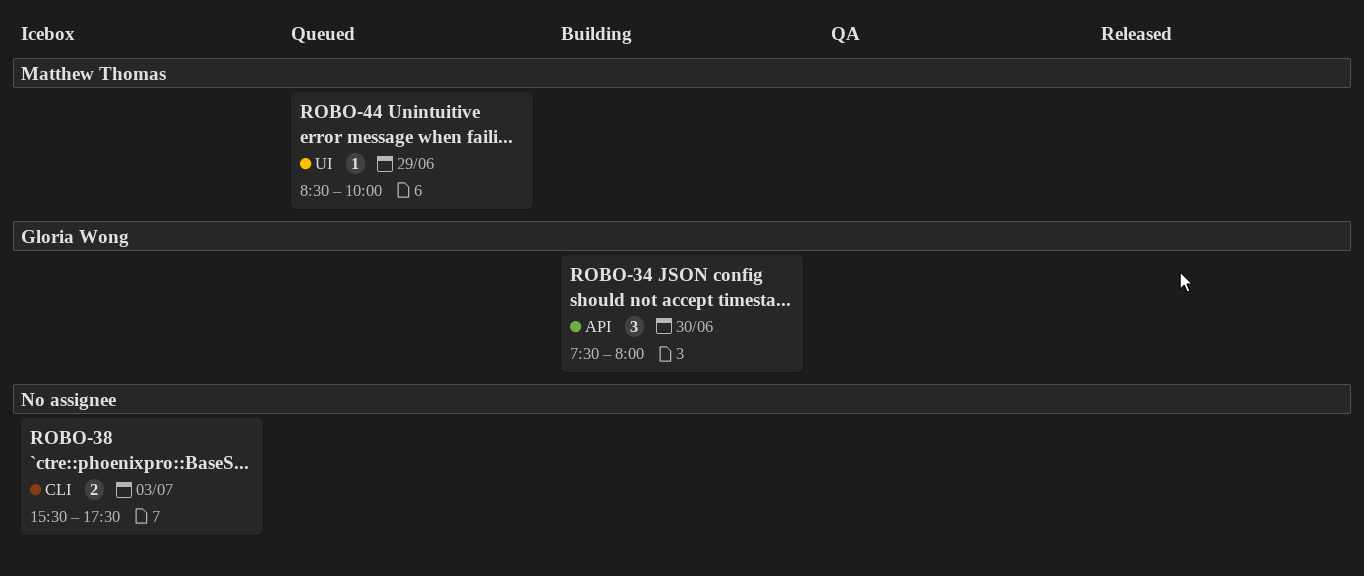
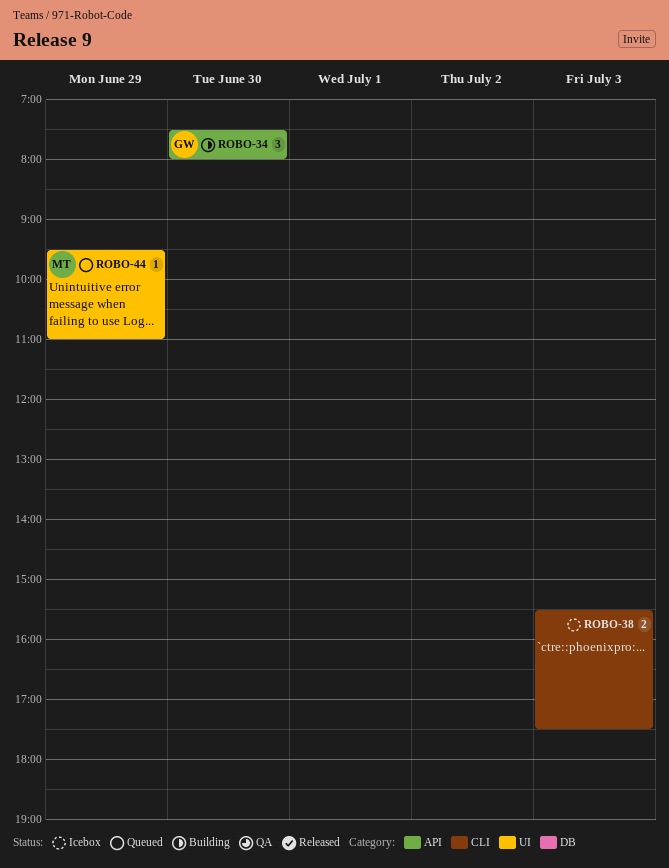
ROBO-44, begins: 08:30 -> 09:30
ROBO-44, ends: 10:00 -> 11:00

